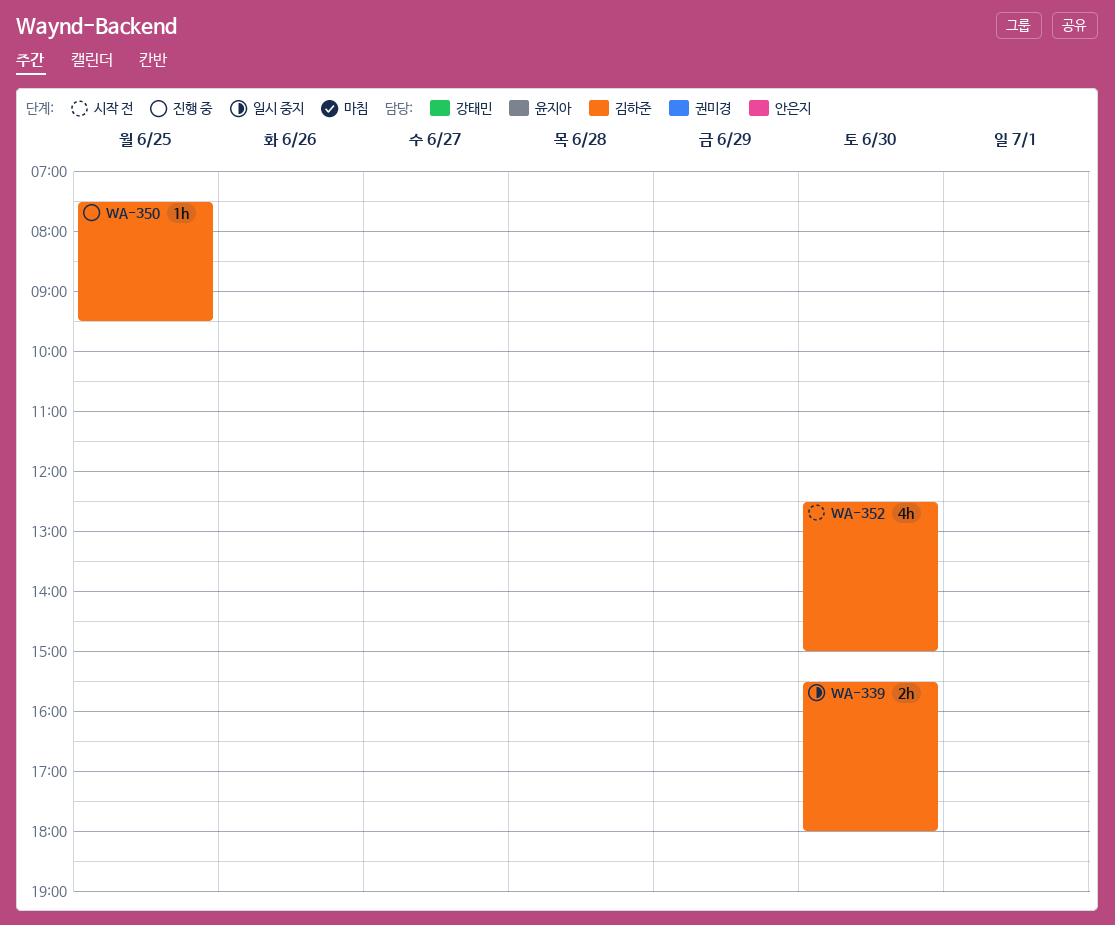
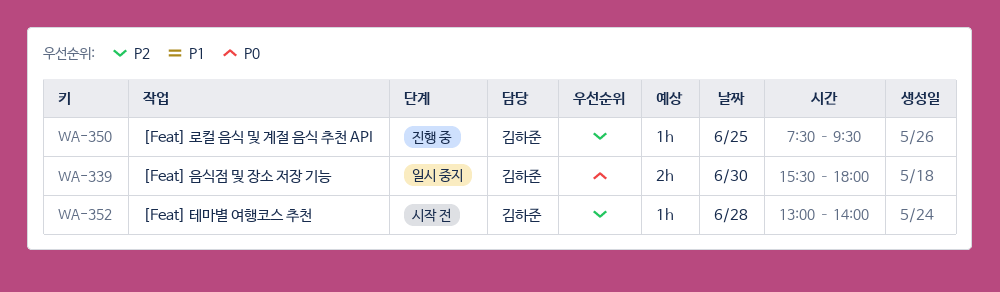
WA-352, estimate: 4h -> 1h
WA-352, day: Jun 30 -> Jun 28
WA-352, begins: 12:30 -> 13:00
WA-352, ends: 15:00 -> 14:00

